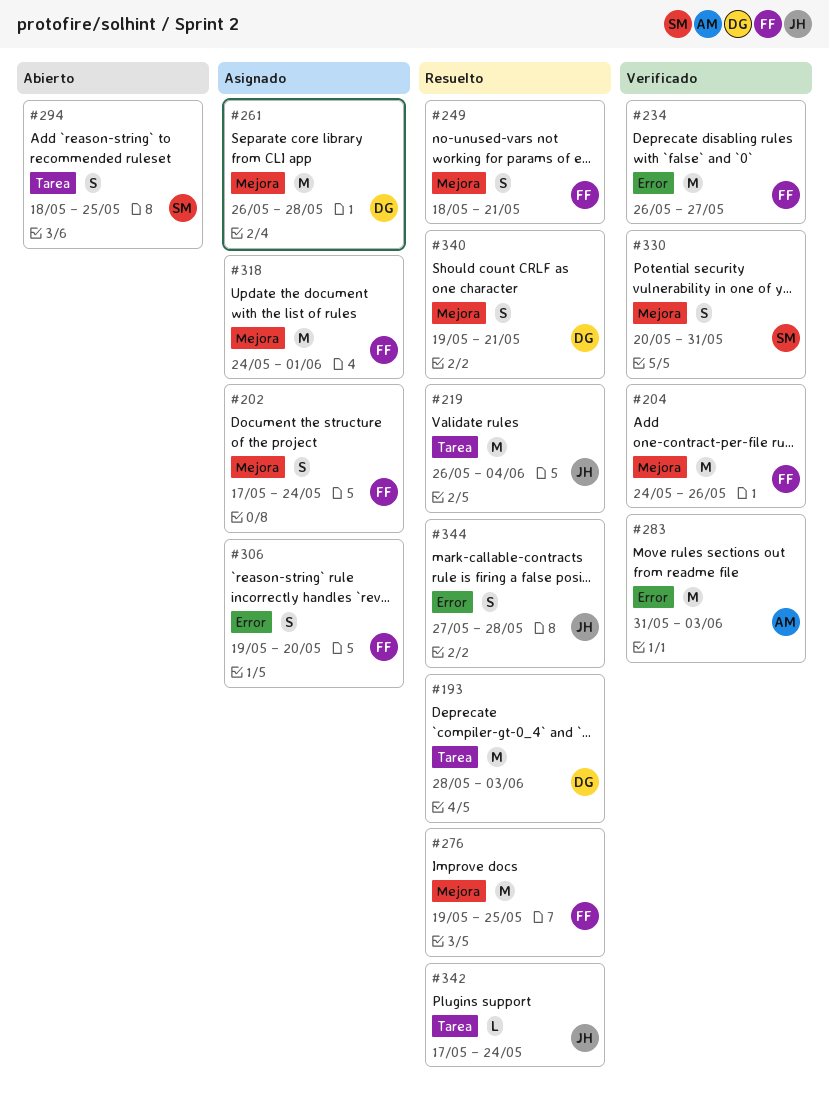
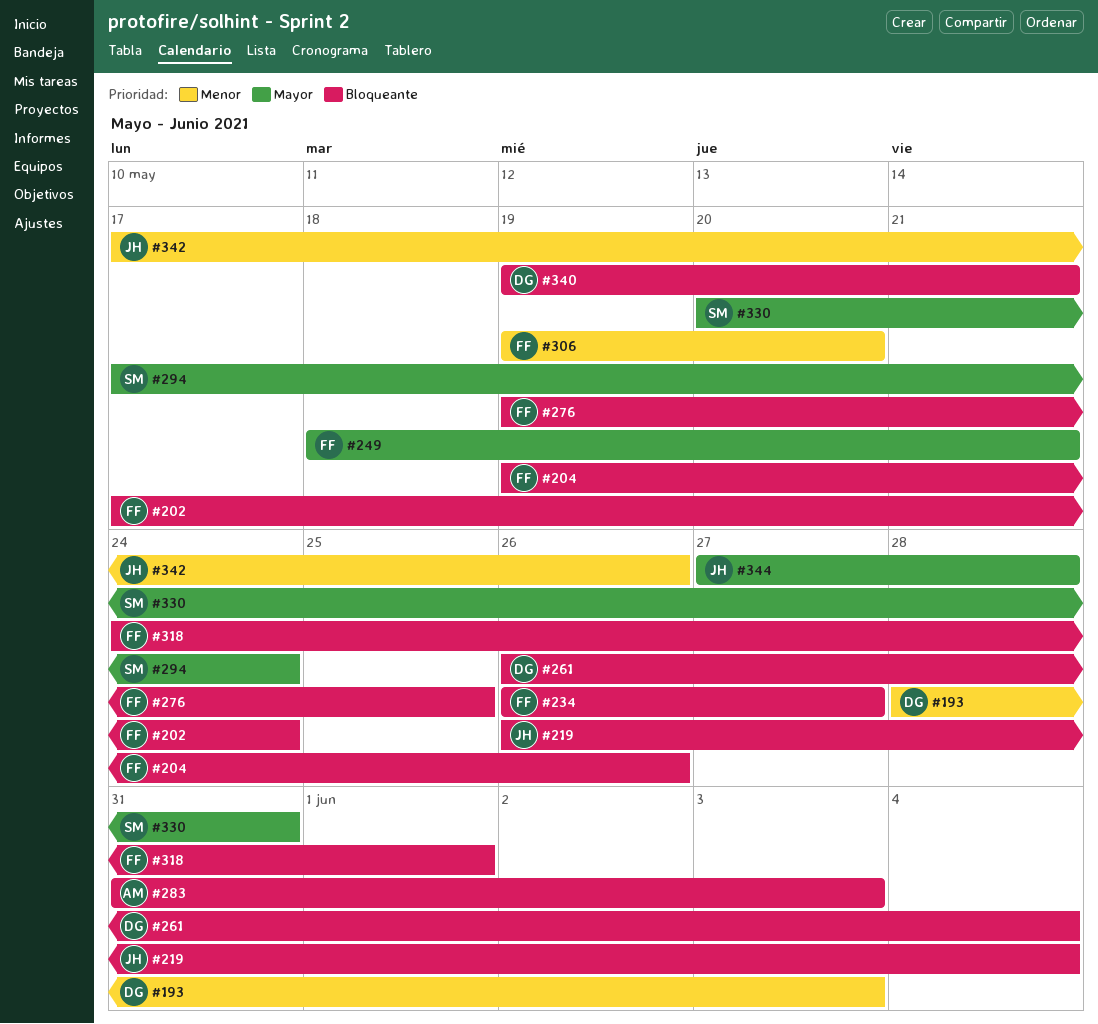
#204, start: May 24 -> May 19
#261, due: May 28 -> Jun 4
#294, start: May 18 -> May 17
#294, due: May 25 -> May 24
#342, due: May 24 -> May 26

